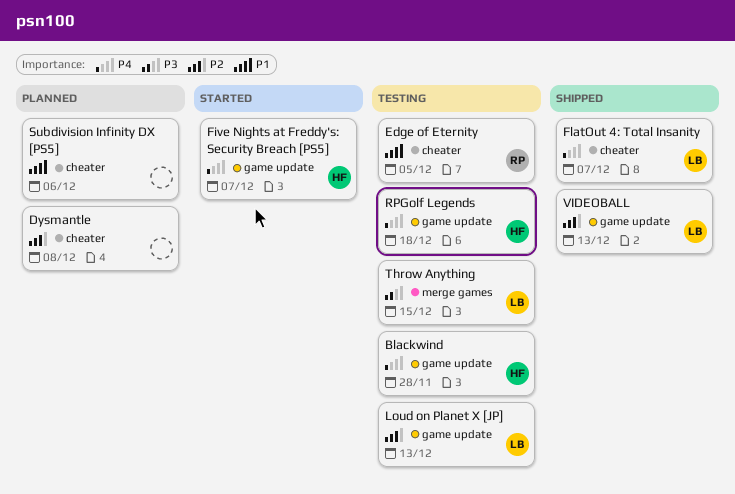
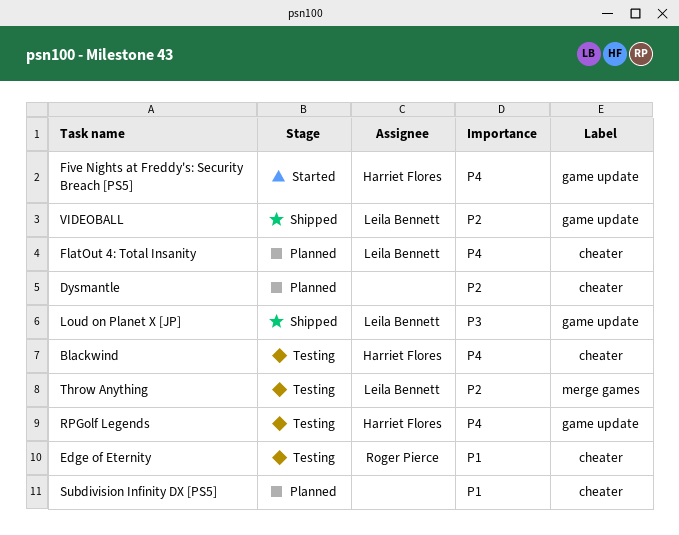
Blackwind, label: game update -> cheater
FlatOut 4: Total Insanity, status: Shipped -> Planned
Loud on Planet X [JP], status: Testing -> Shipped
Loud on Planet X [JP], priority: P2 -> P3
Throw Anything, priority: P3 -> P2

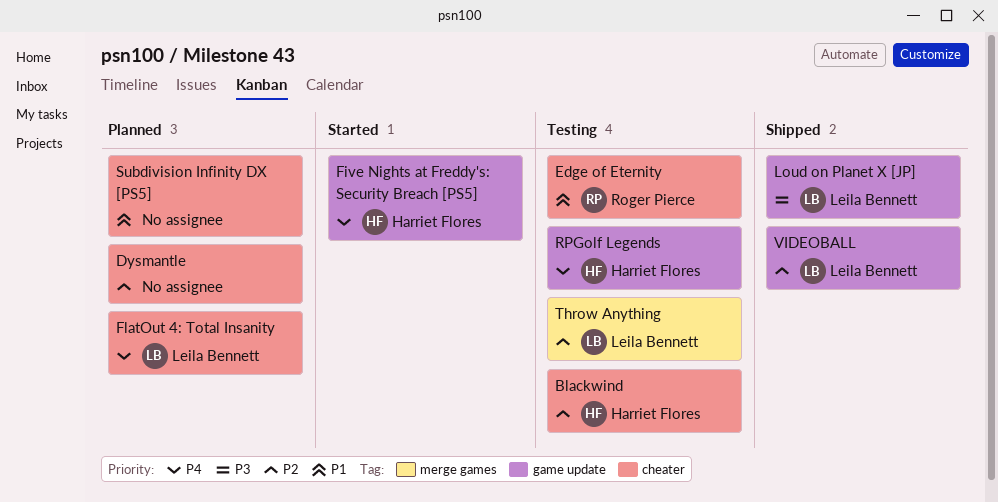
Blackwind, priority: P4 -> P2

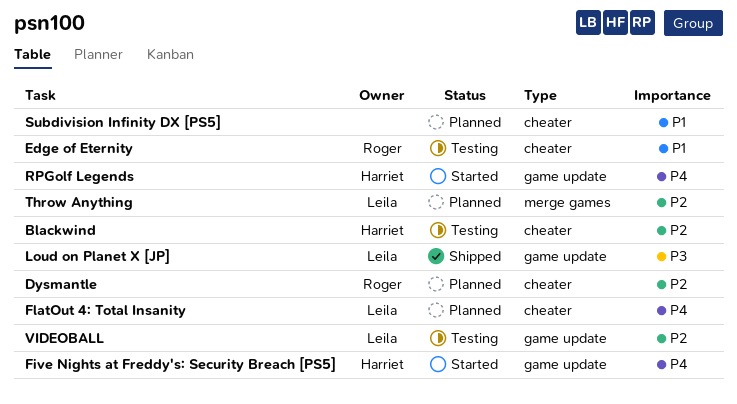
Dysmantle, owner: none -> Roger Pierce
RPGolf Legends, status: Testing -> Started
Throw Anything, status: Testing -> Planned
VIDEOBALL, status: Shipped -> Testing

